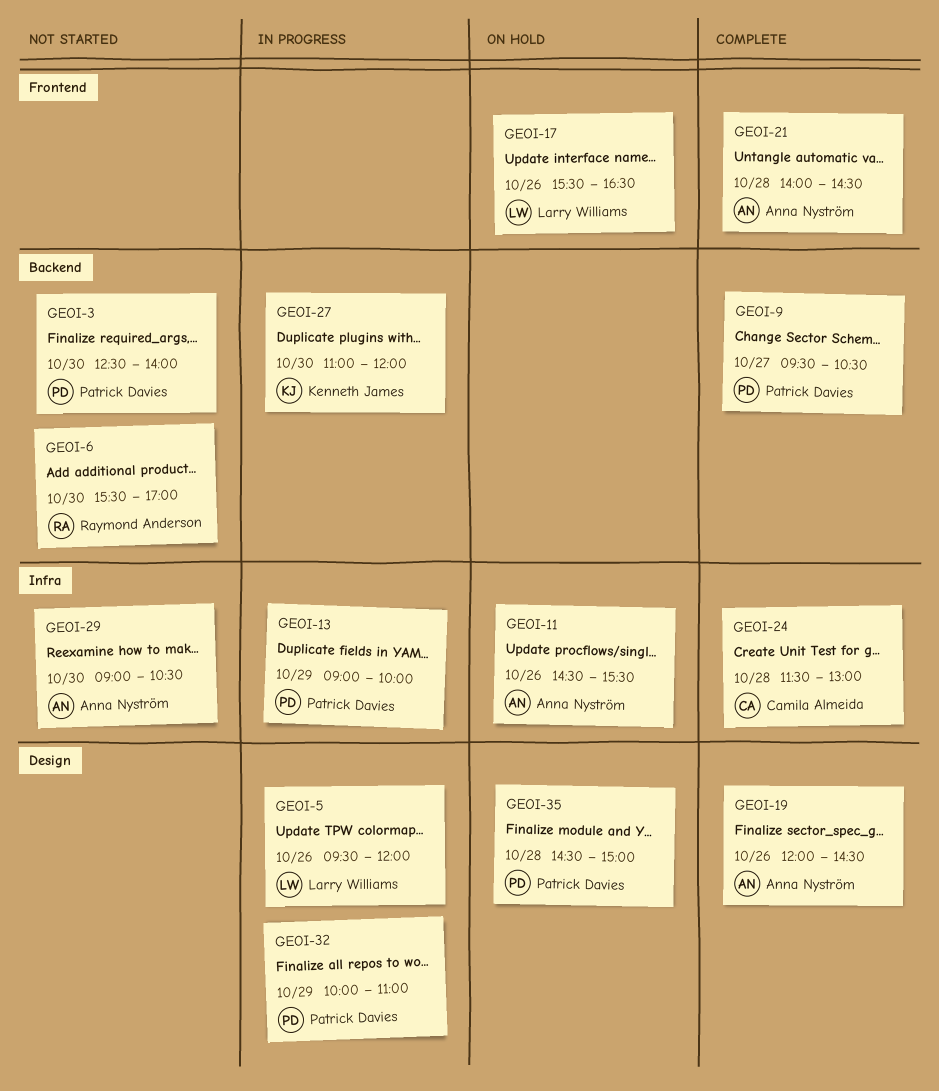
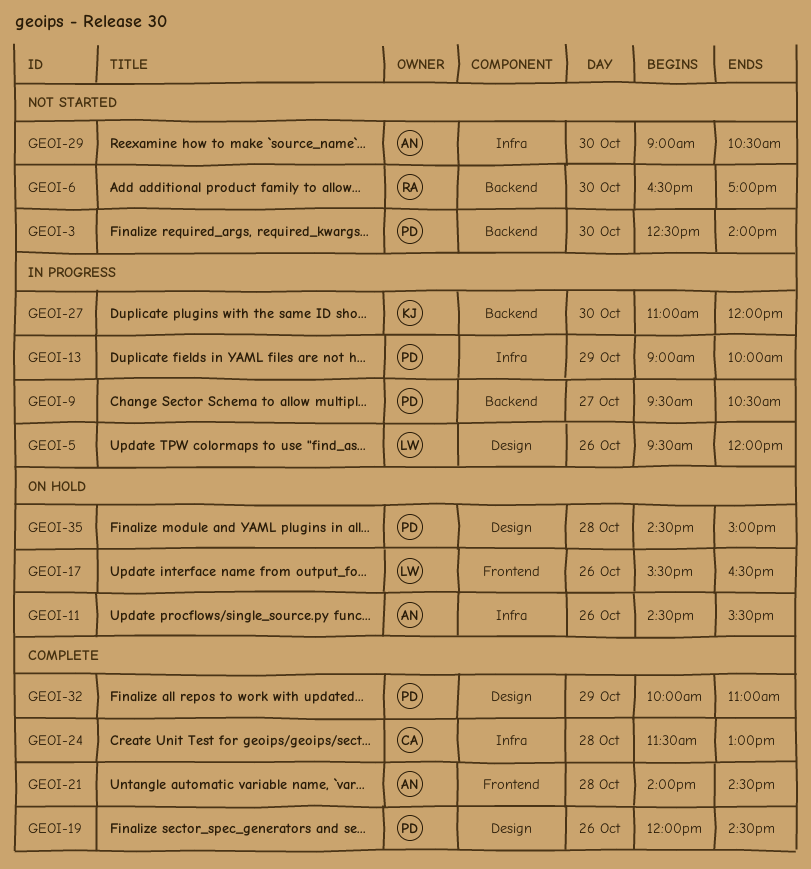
GEOI-6, begins: 15:30 -> 16:30
GEOI-9, status: Complete -> In progress
GEOI-19, owner: Anna Nyström -> Patrick Davies
GEOI-32, status: In progress -> Complete

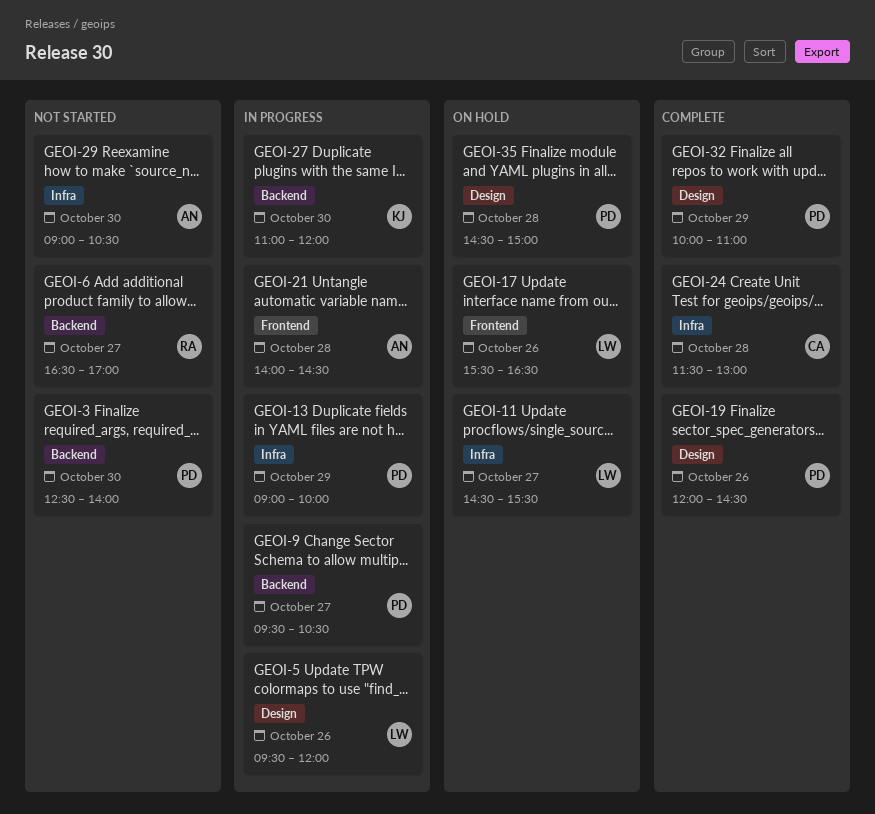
GEOI-6, day: Oct 30 -> Oct 27
GEOI-11, owner: AN -> LW
GEOI-11, day: Oct 26 -> Oct 27
GEOI-21, status: Complete -> In progress

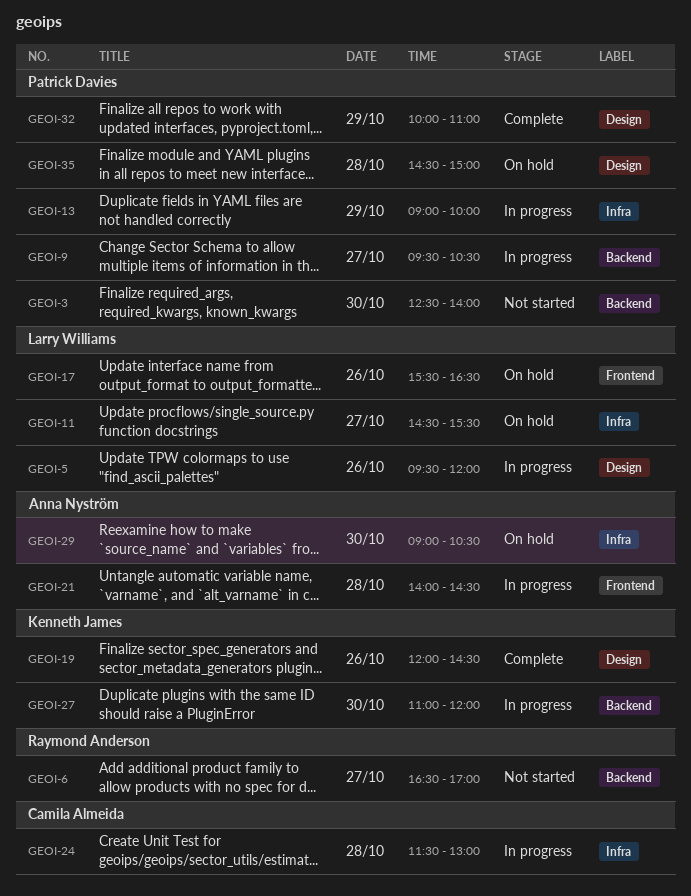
GEOI-19, owner: Patrick Davies -> Kenneth James
GEOI-24, status: Complete -> In progress
GEOI-29, status: Not started -> On hold

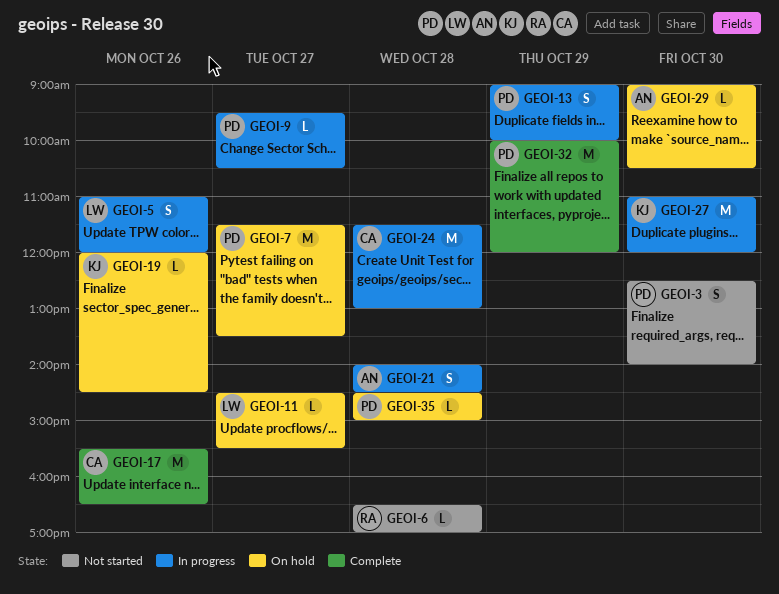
GEOI-5, begins: 09:30 -> 11:00
GEOI-6, day: Oct 27 -> Oct 28
GEOI-7: none -> present
GEOI-17, status: On hold -> Complete
GEOI-17, owner: Larry Williams -> Camila Almeida
GEOI-19, status: Complete -> On hold
GEOI-32, ends: 11:00 -> 12:00

